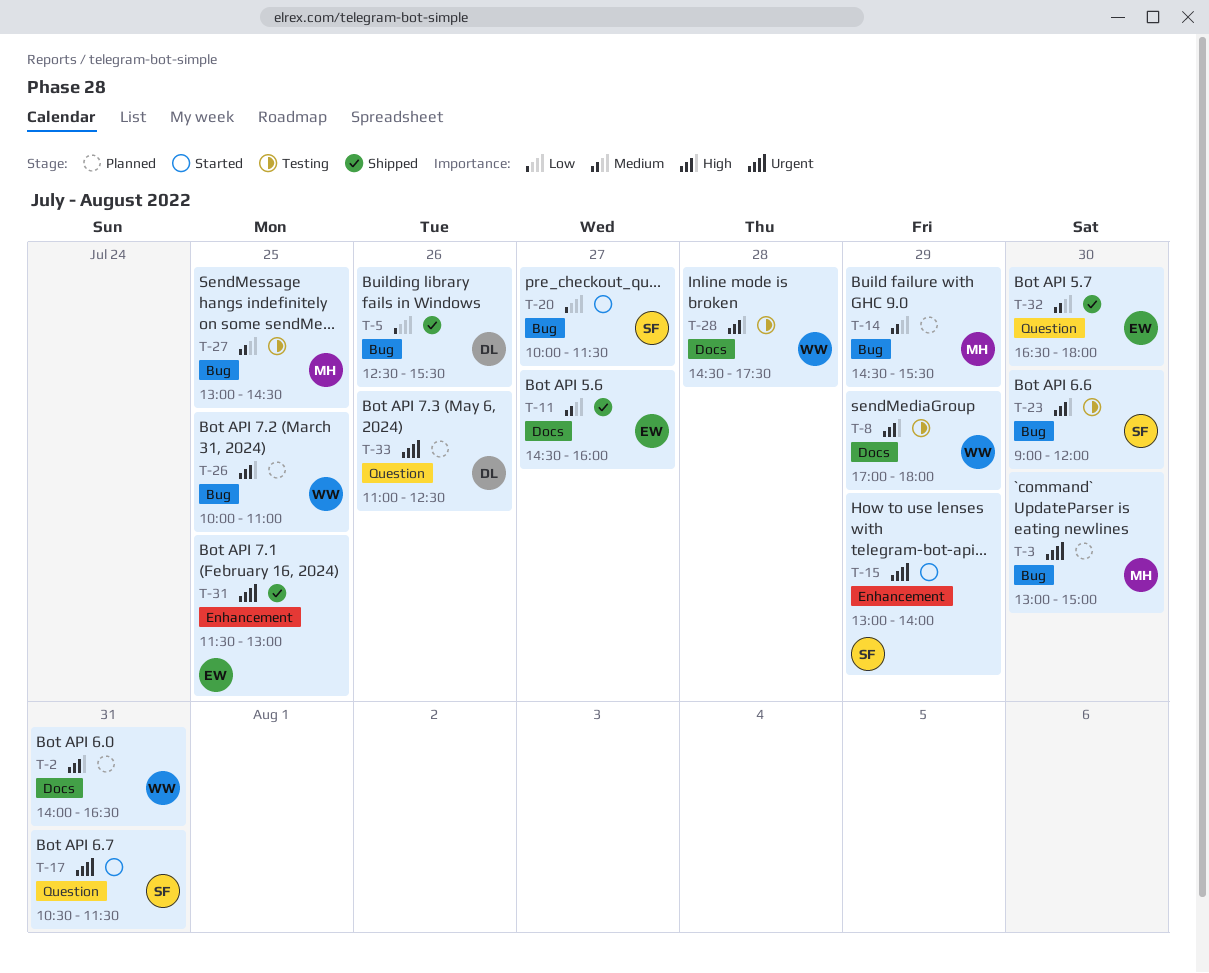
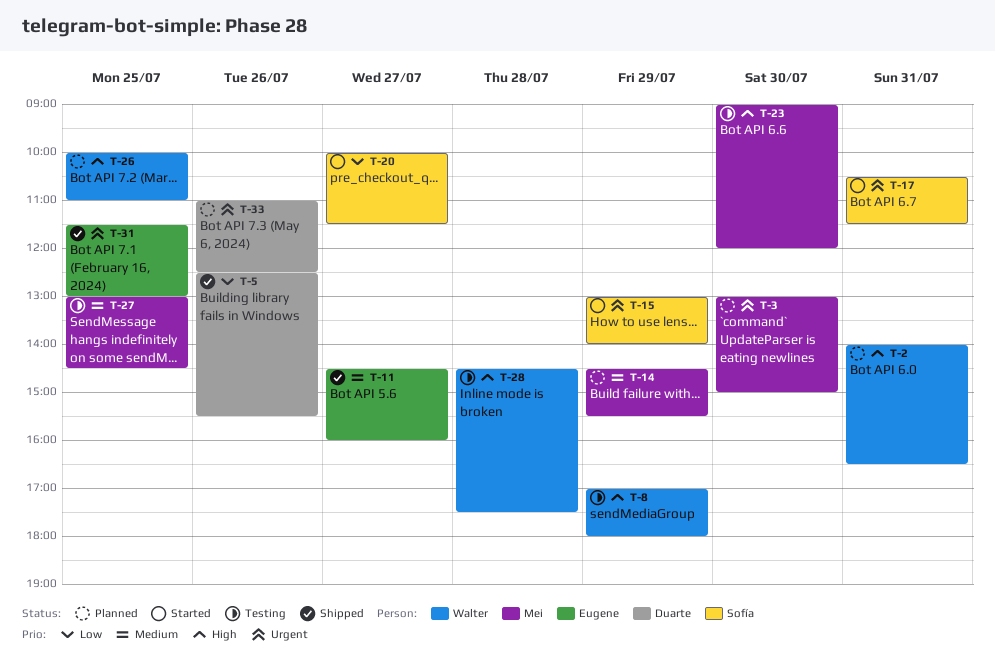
T-23, owner: Sofía -> Mei
T-32: present -> none

